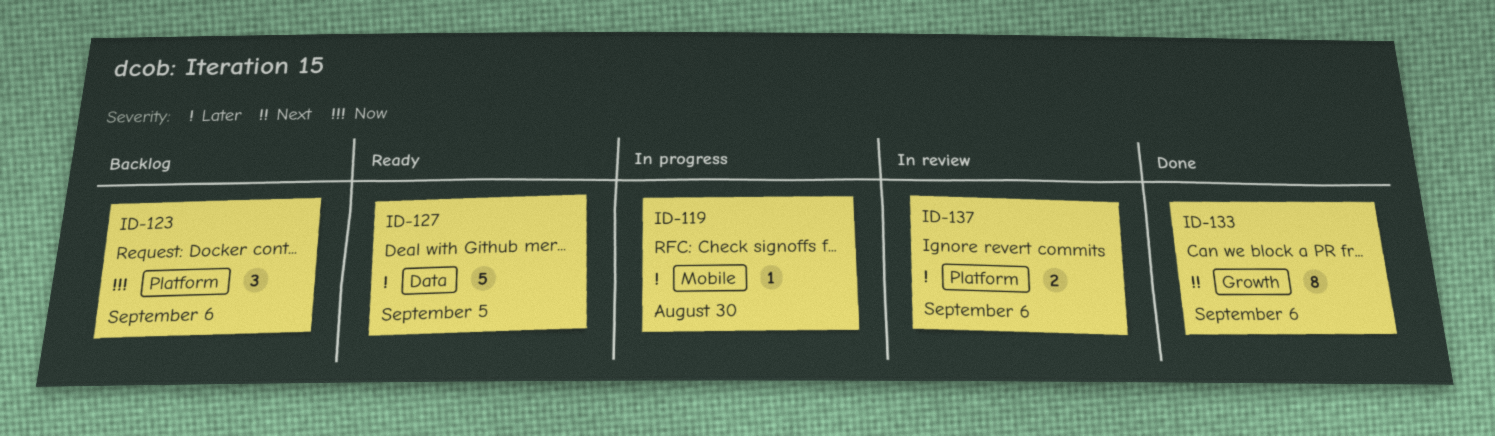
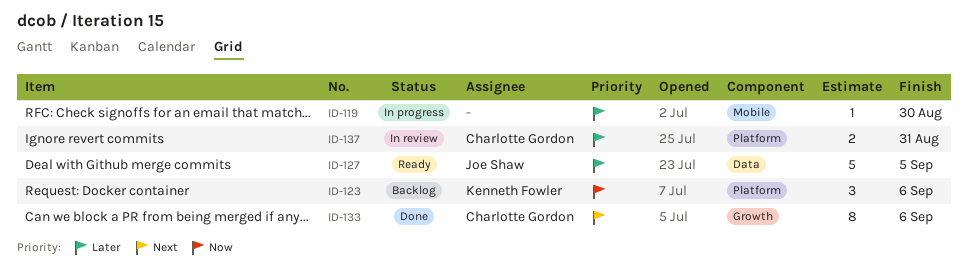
ID-137, due: Sep 6 -> Aug 31

